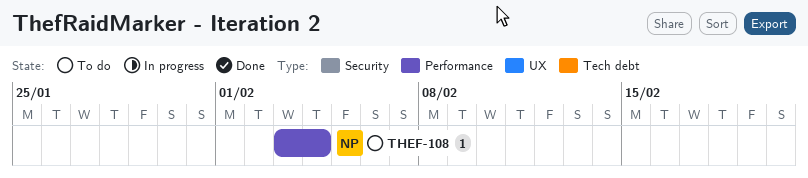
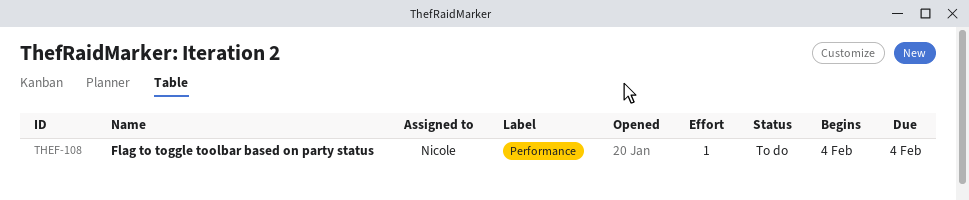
THEF-108, start: Feb 3 -> Feb 4

